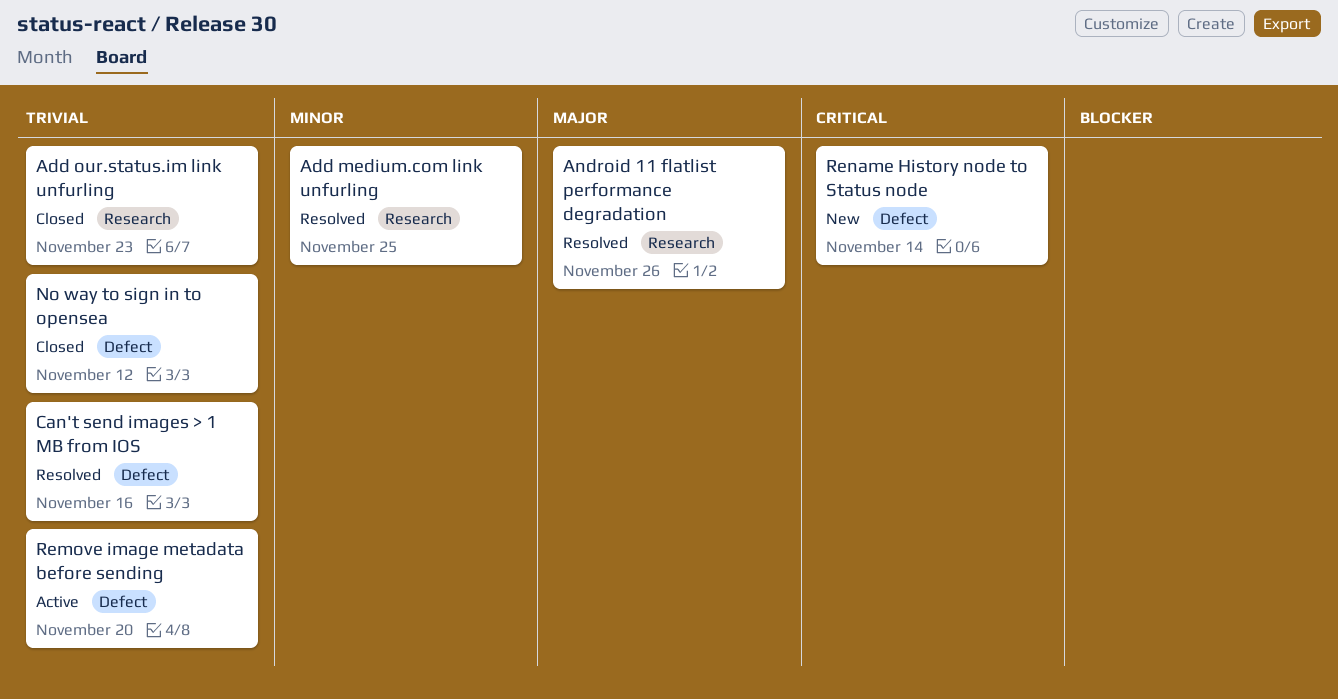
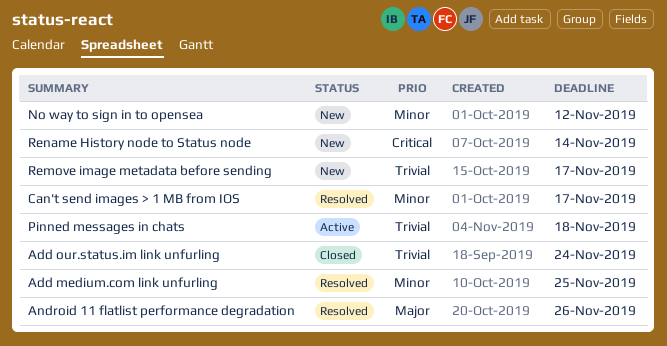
Add our.status.im link unfurling, due: Nov 23 -> Nov 24
Can't send images > 1 MB from IOS, priority: Trivial -> Minor
Can't send images > 1 MB from IOS, due: Nov 16 -> Nov 17
No way to sign in to opensea, status: Closed -> New
No way to sign in to opensea, priority: Trivial -> Minor
Pinned messages in chats: none -> present
Remove image metadata before sending, status: Active -> New
Remove image metadata before sending, due: Nov 20 -> Nov 17

